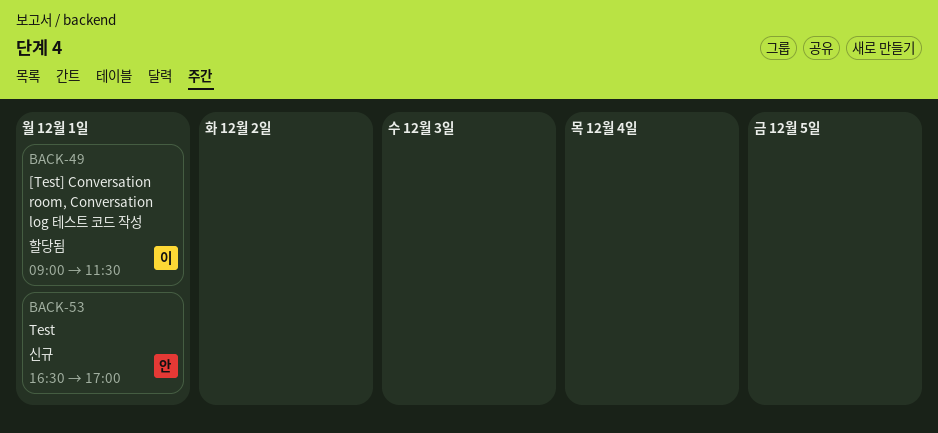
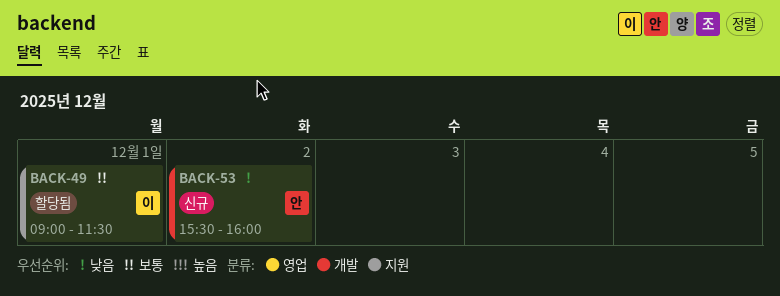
BACK-53, day: Dec 1 -> Dec 2
BACK-53, begins: 16:30 -> 15:30
BACK-53, ends: 17:00 -> 16:00

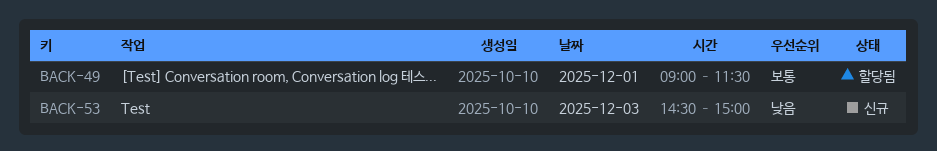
BACK-53, day: Dec 2 -> Dec 3
BACK-53, begins: 15:30 -> 14:30
BACK-53, ends: 16:00 -> 15:00

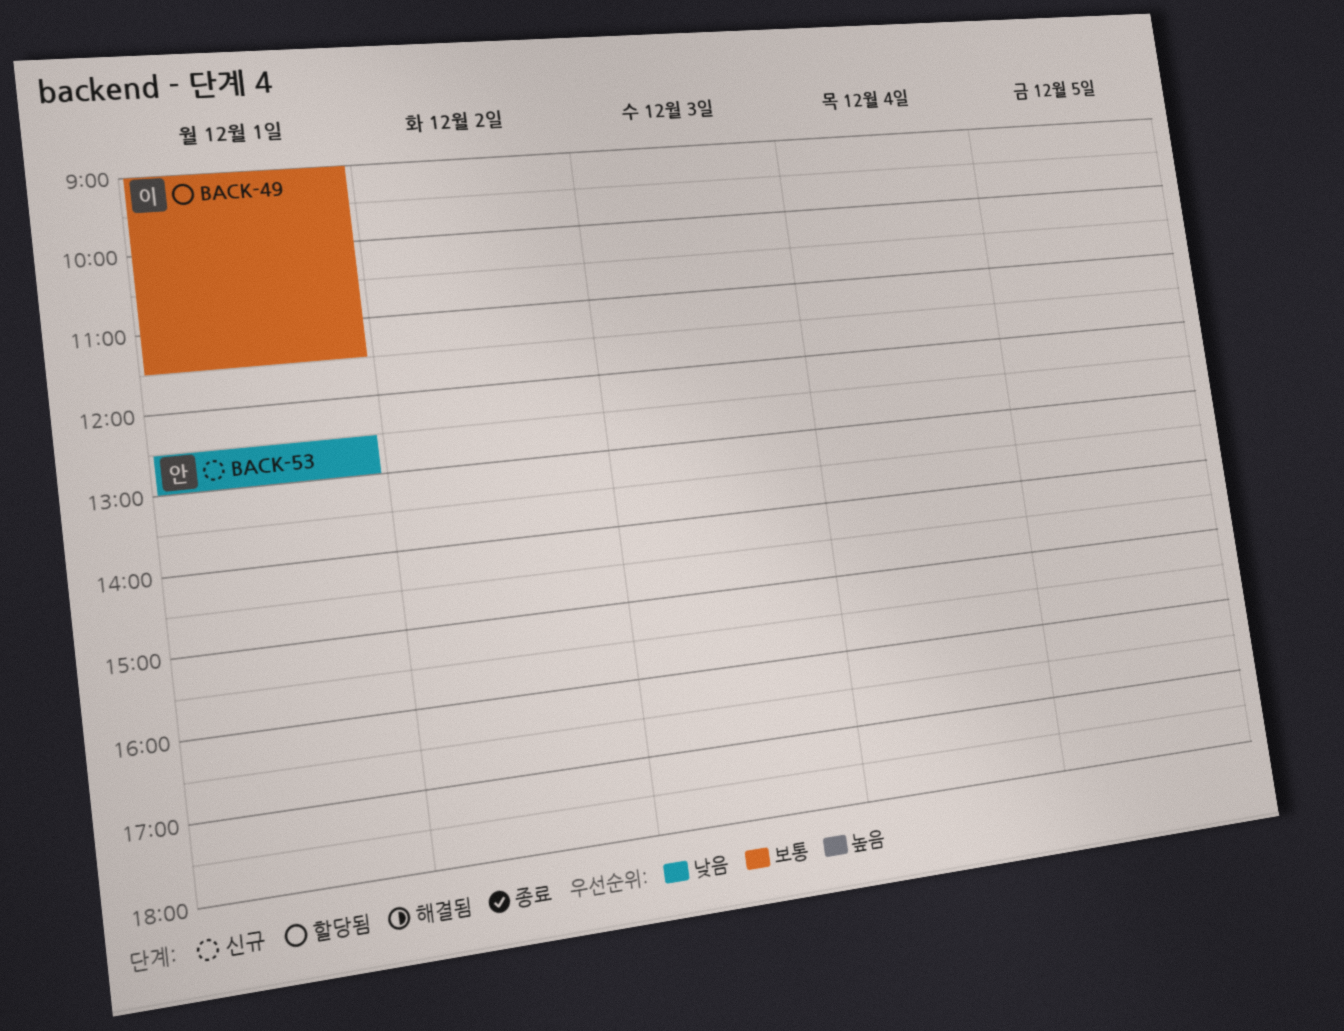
BACK-53, day: Dec 3 -> Dec 1
BACK-53, begins: 14:30 -> 12:30
BACK-53, ends: 15:00 -> 13:00

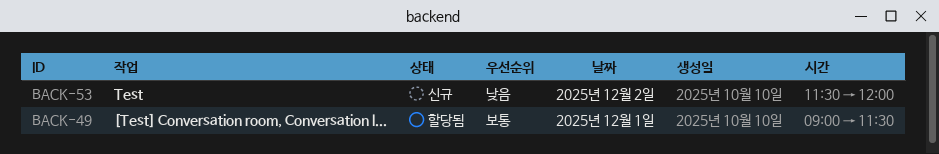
BACK-53, day: Dec 1 -> Dec 2
BACK-53, begins: 12:30 -> 11:30
BACK-53, ends: 13:00 -> 12:00

